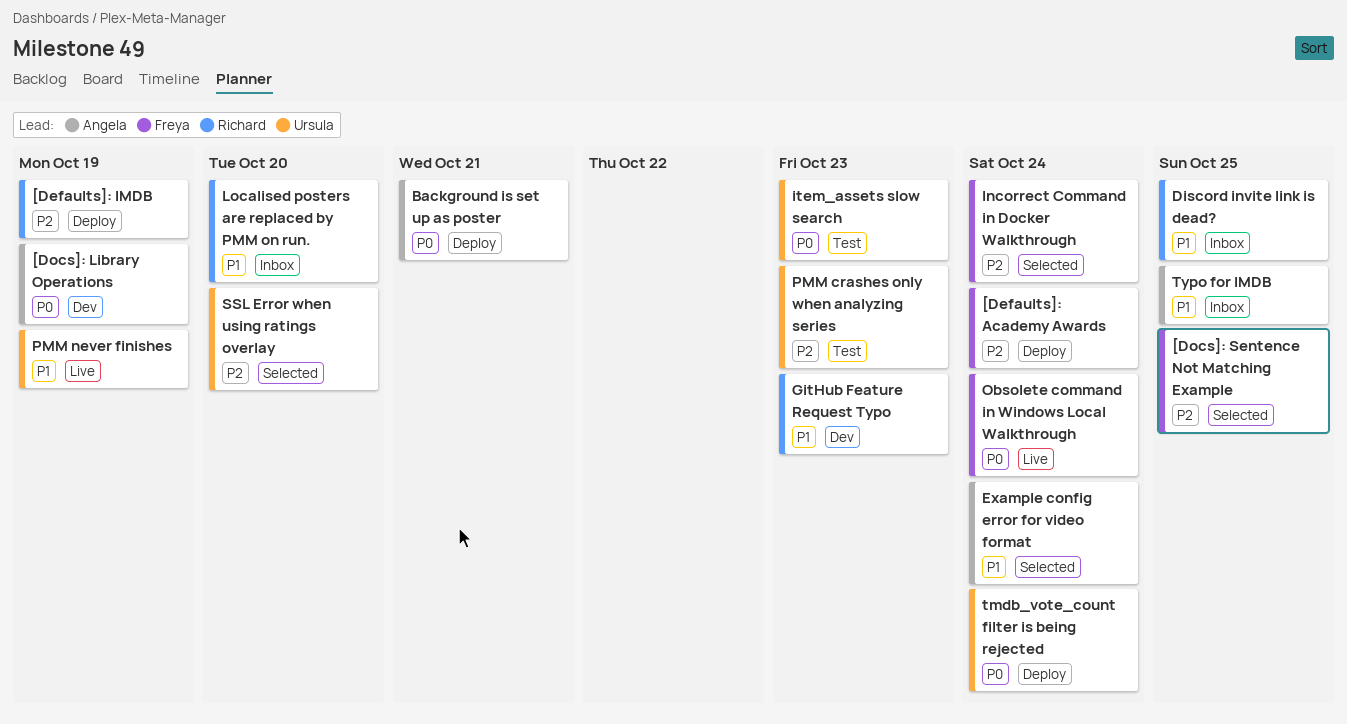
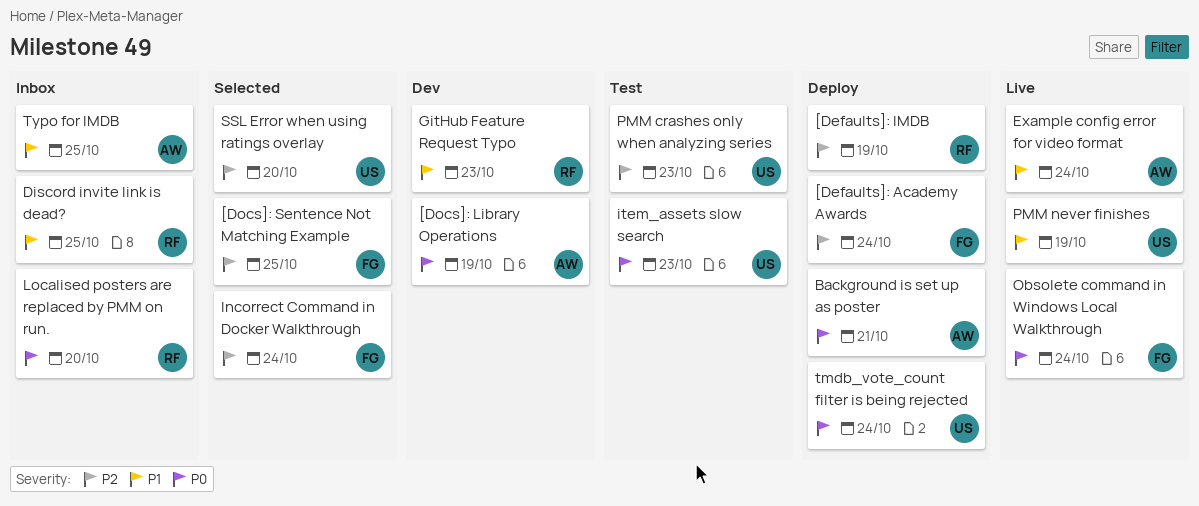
Example config error for video format, status: Selected -> Live
Localised posters are replaced by PMM on run., priority: P1 -> P0

